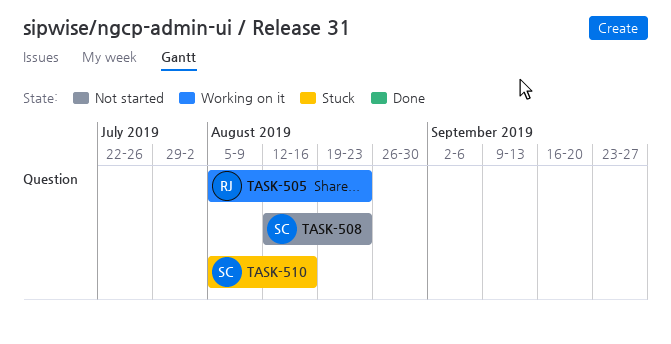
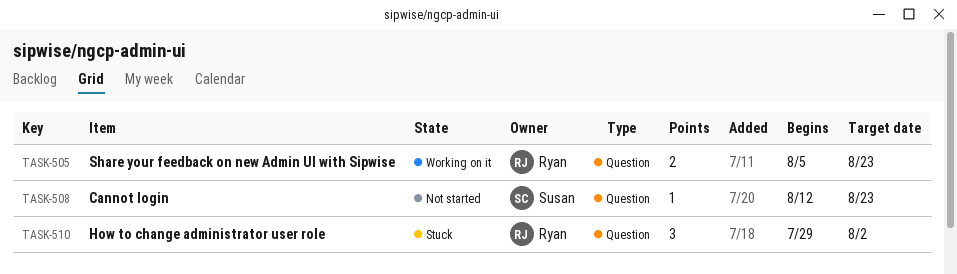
TASK-510, owner: Susan -> Ryan
TASK-510, start: Aug 5 -> Jul 29
TASK-510, due: Aug 16 -> Aug 2

